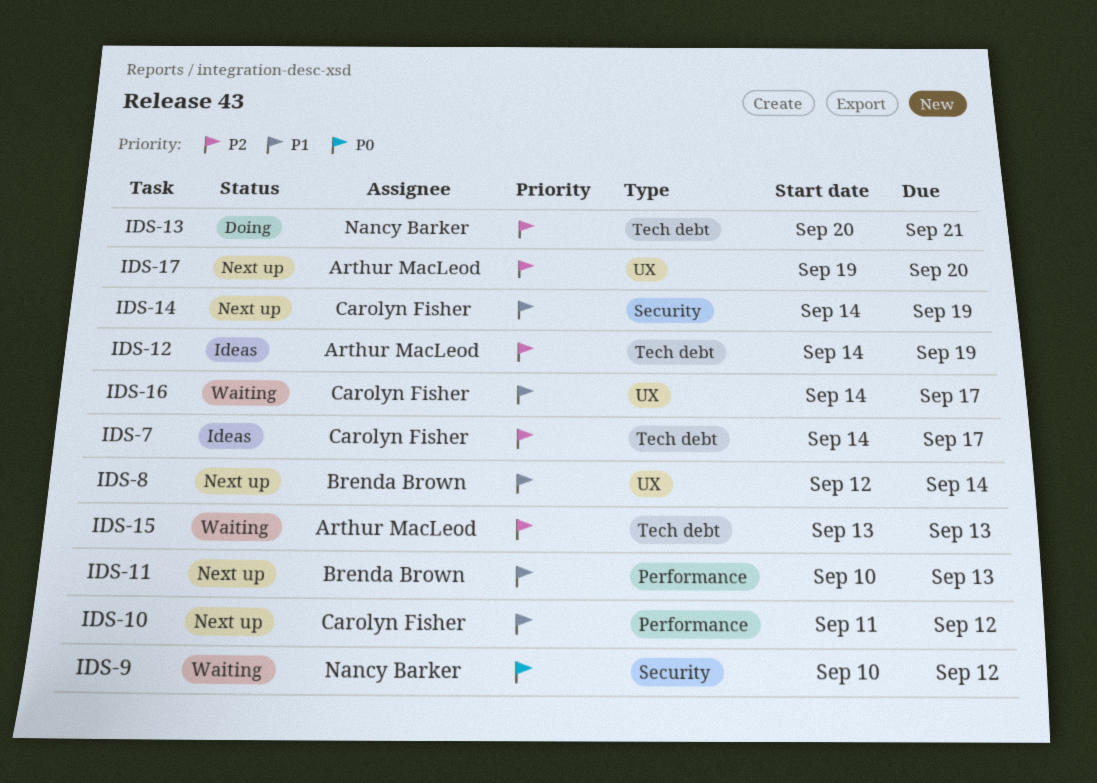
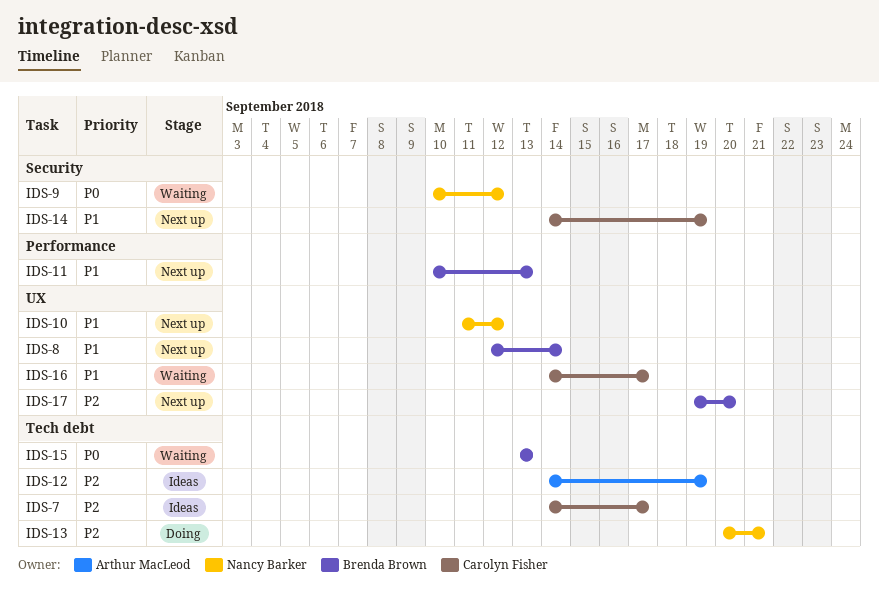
IDS-10, owner: Carolyn Fisher -> Nancy Barker
IDS-10, label: Performance -> UX
IDS-15, owner: Arthur MacLeod -> Brenda Brown
IDS-15, priority: P2 -> P0
IDS-17, owner: Arthur MacLeod -> Brenda Brown

